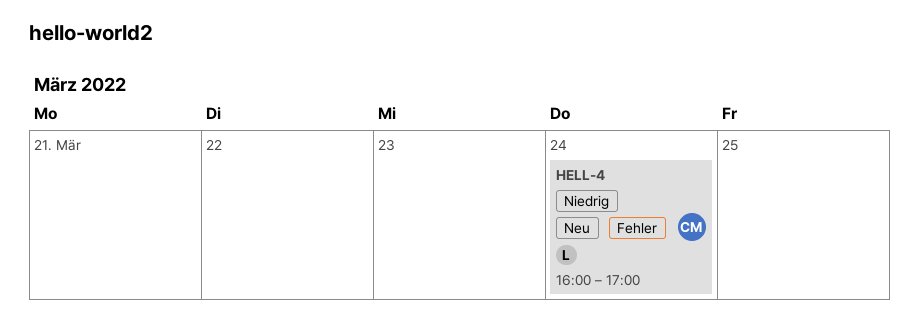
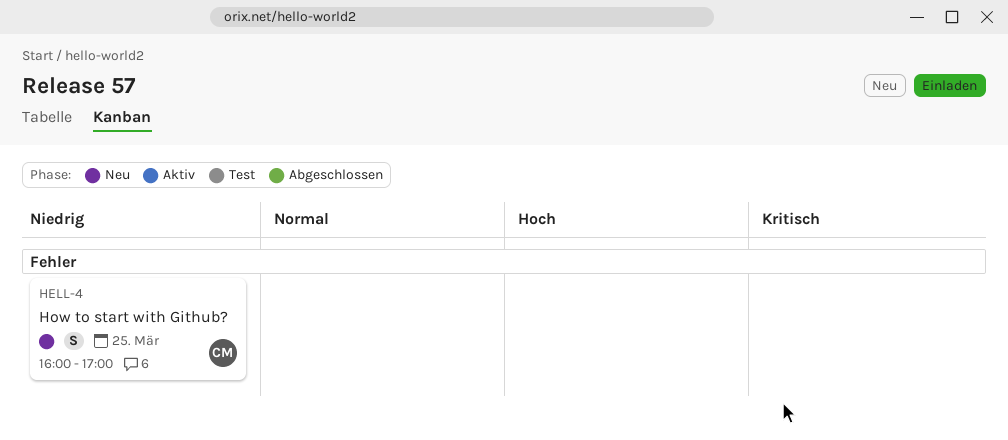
HELL-4, estimate: L -> S
HELL-4, day: Mar 24 -> Mar 25

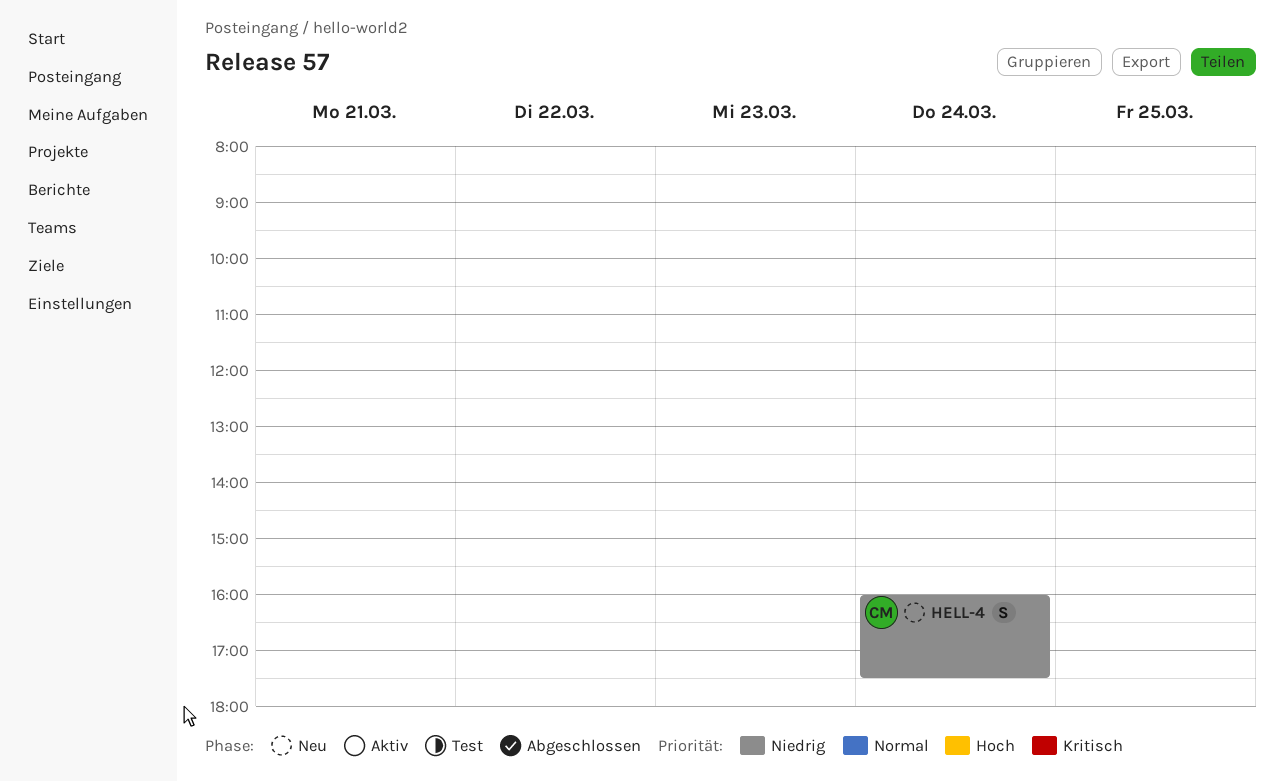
HELL-4, day: Mar 25 -> Mar 24
HELL-4, ends: 17:00 -> 17:30

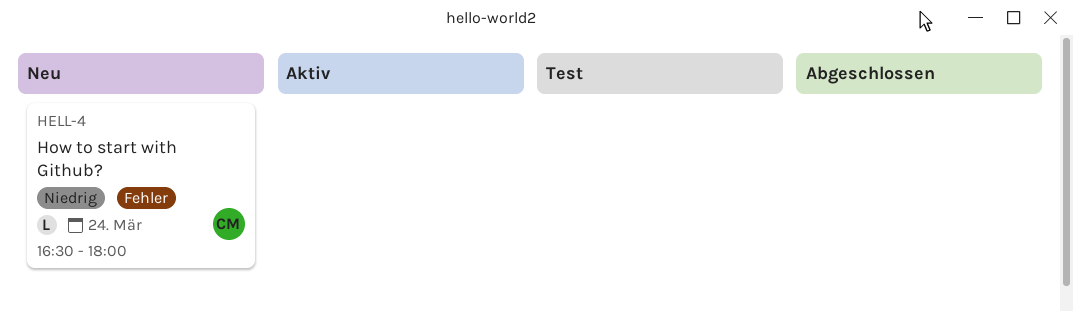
HELL-4, estimate: S -> L
HELL-4, begins: 16:00 -> 16:30
HELL-4, ends: 17:30 -> 18:00

